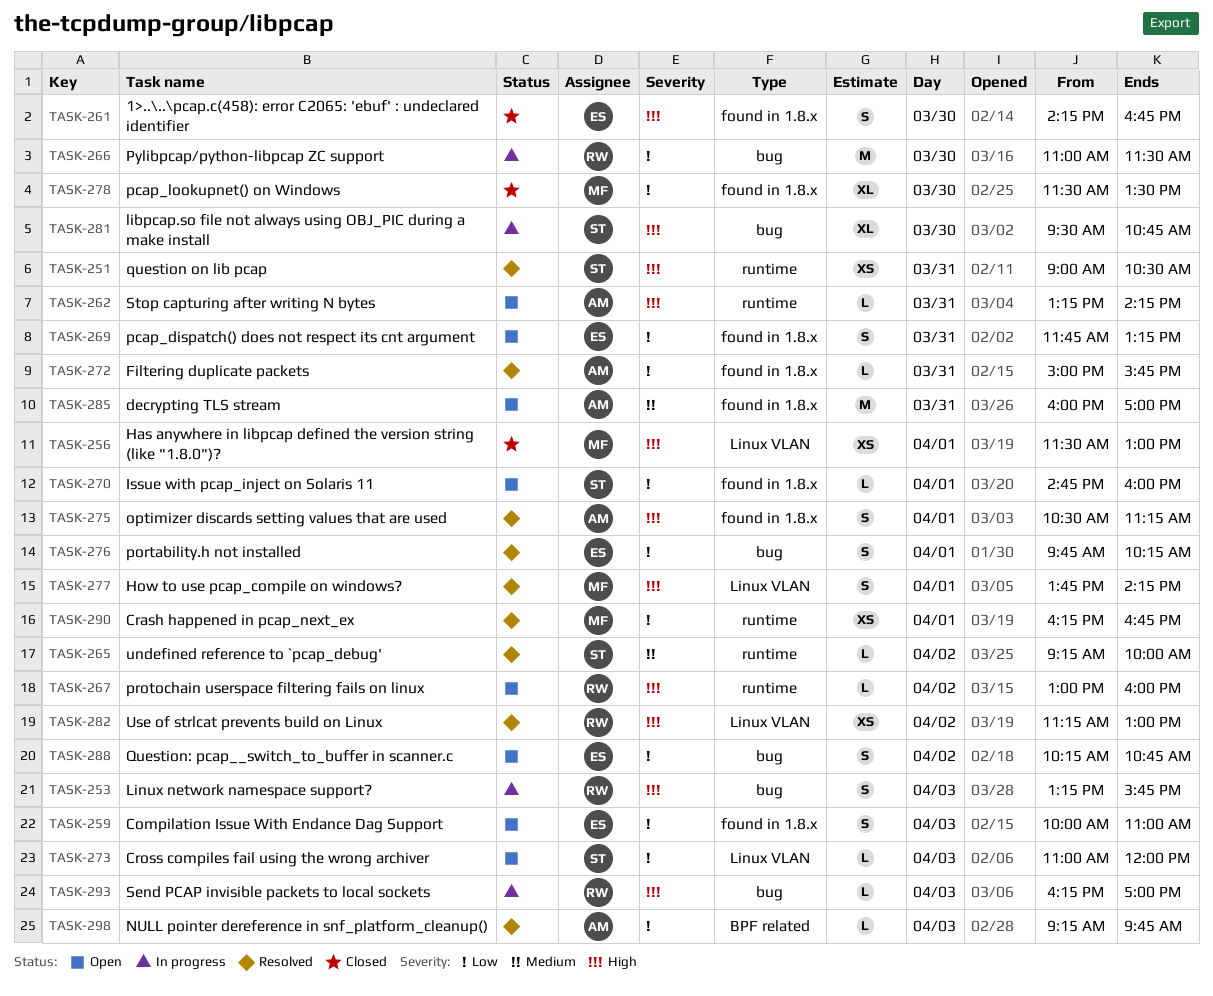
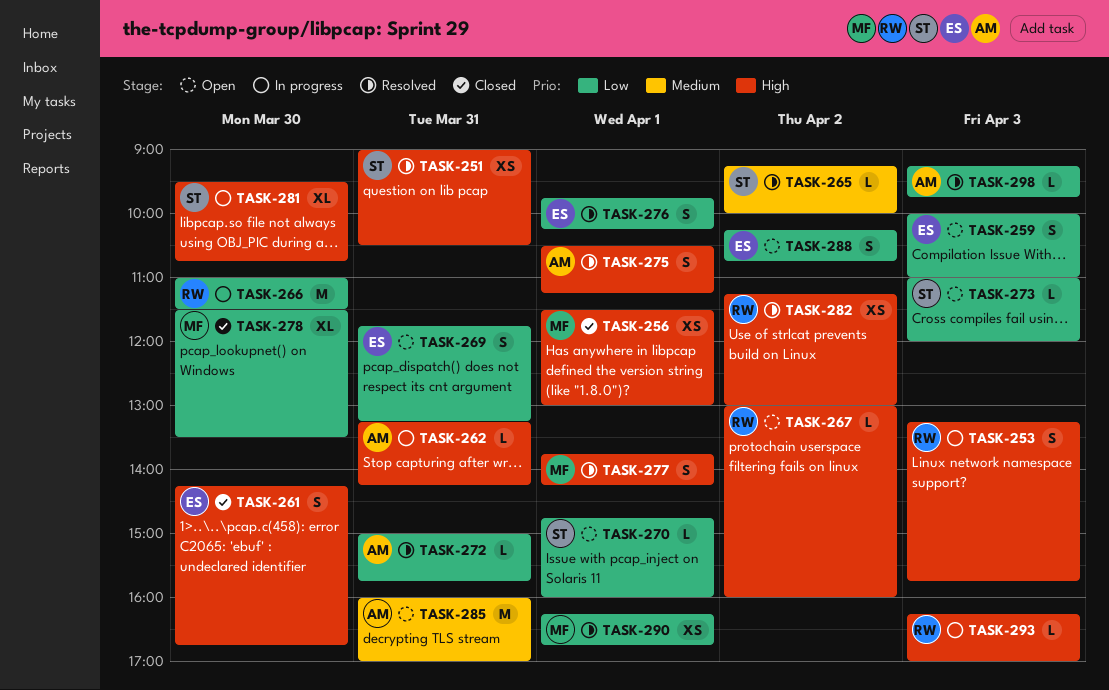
TASK-262, status: Open -> In progress

